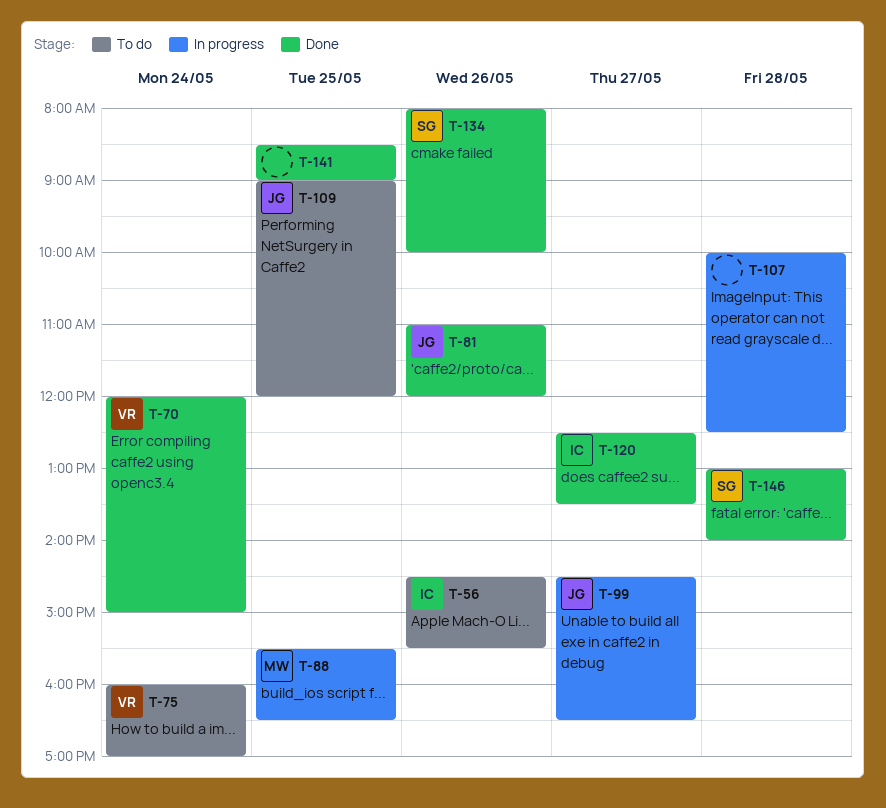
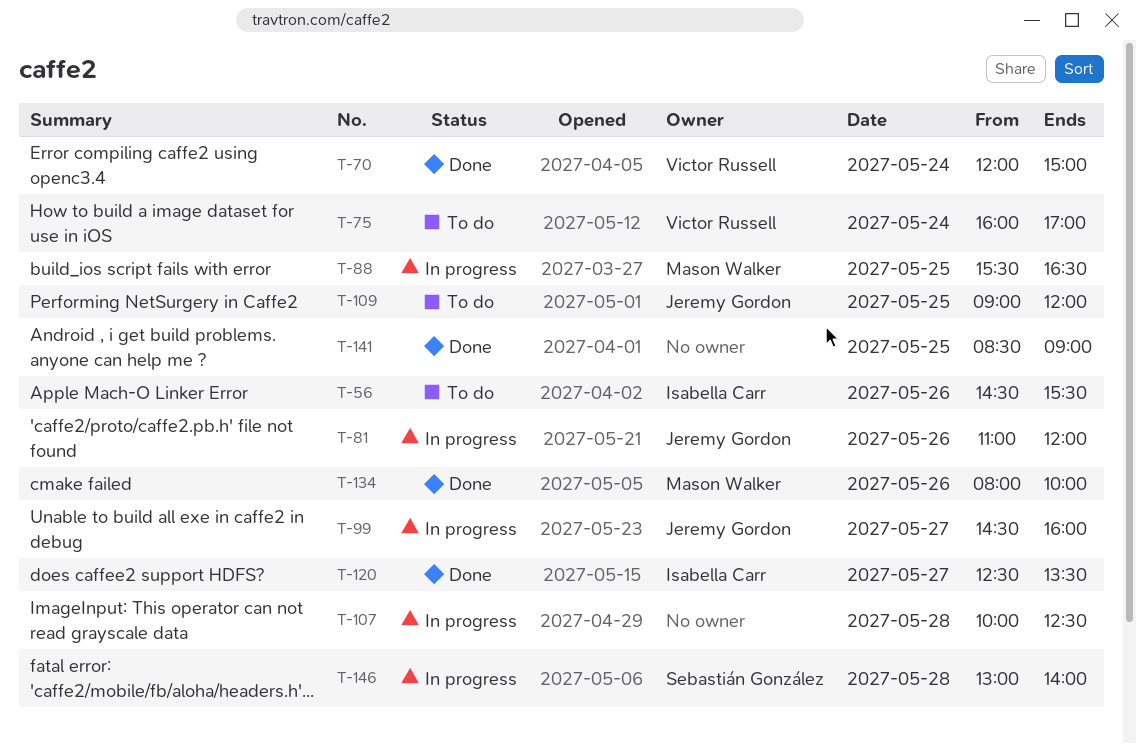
T-81, status: Done -> In progress
T-99, ends: 16:30 -> 16:00
T-134, owner: Sebastián González -> Mason Walker
T-146, status: Done -> In progress

